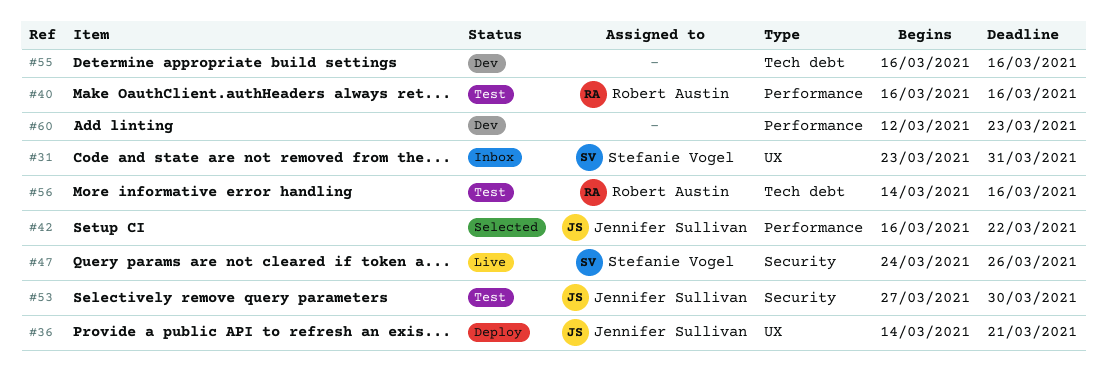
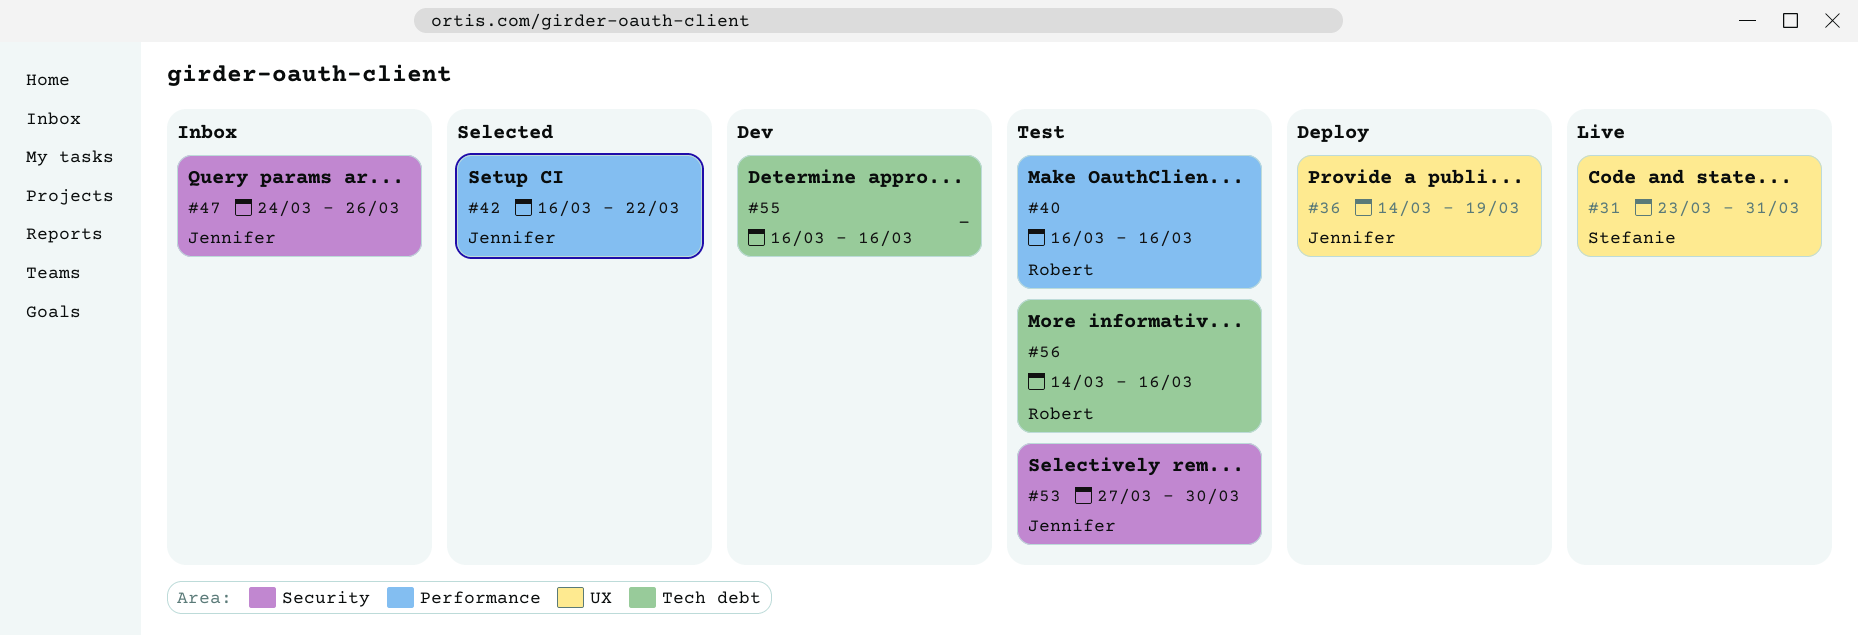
#31, status: Inbox -> Live
#36, due: Mar 21 -> Mar 19
#47, status: Live -> Inbox
#47, owner: Stefanie Vogel -> Jennifer Sullivan
#60: present -> none

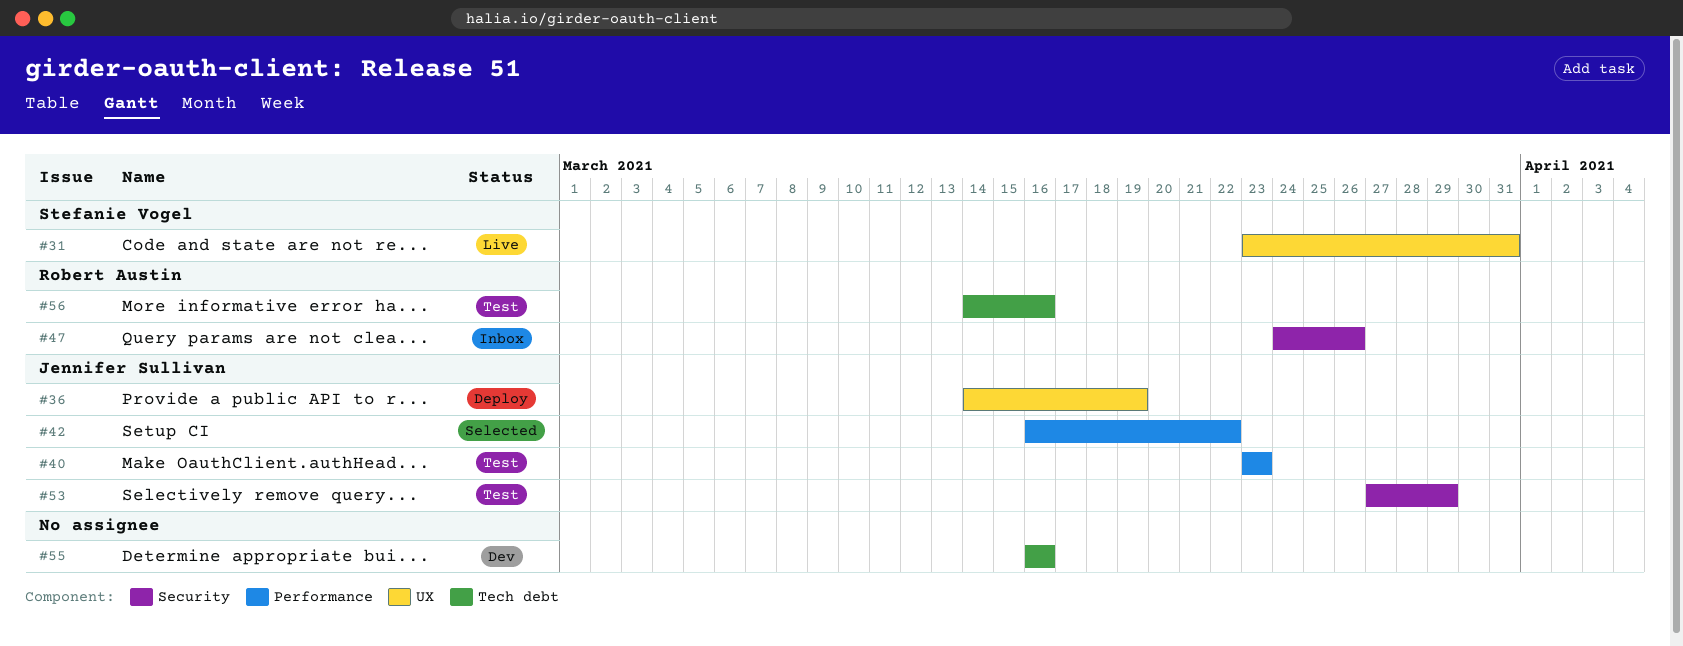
#40, owner: Robert Austin -> Jennifer Sullivan
#40, start: Mar 16 -> Mar 23
#40, due: Mar 16 -> Mar 23
#47, owner: Jennifer Sullivan -> Robert Austin
#53, due: Mar 30 -> Mar 29

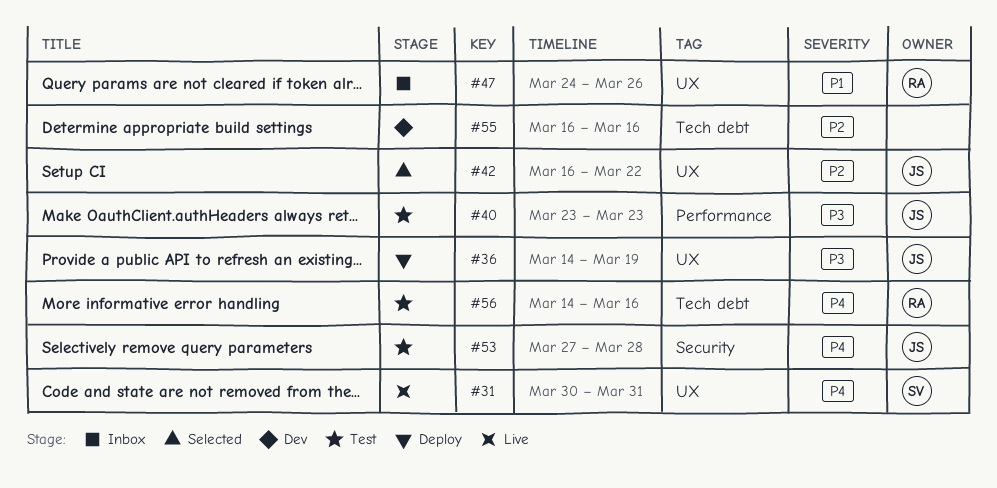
#31, start: Mar 23 -> Mar 30
#42, label: Performance -> UX
#47, label: Security -> UX
#53, due: Mar 29 -> Mar 28

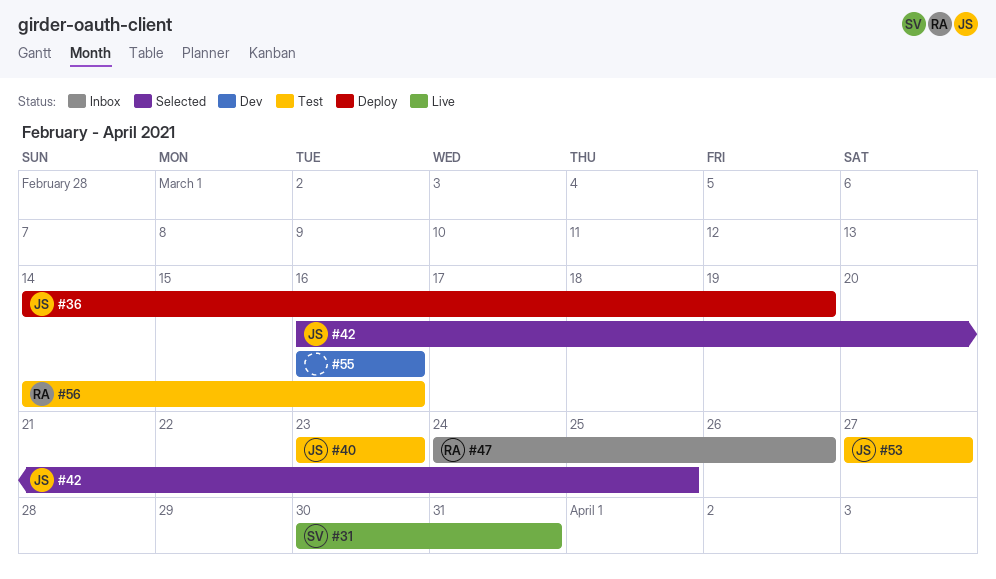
#42, due: Mar 22 -> Mar 25
#53, due: Mar 28 -> Mar 27

